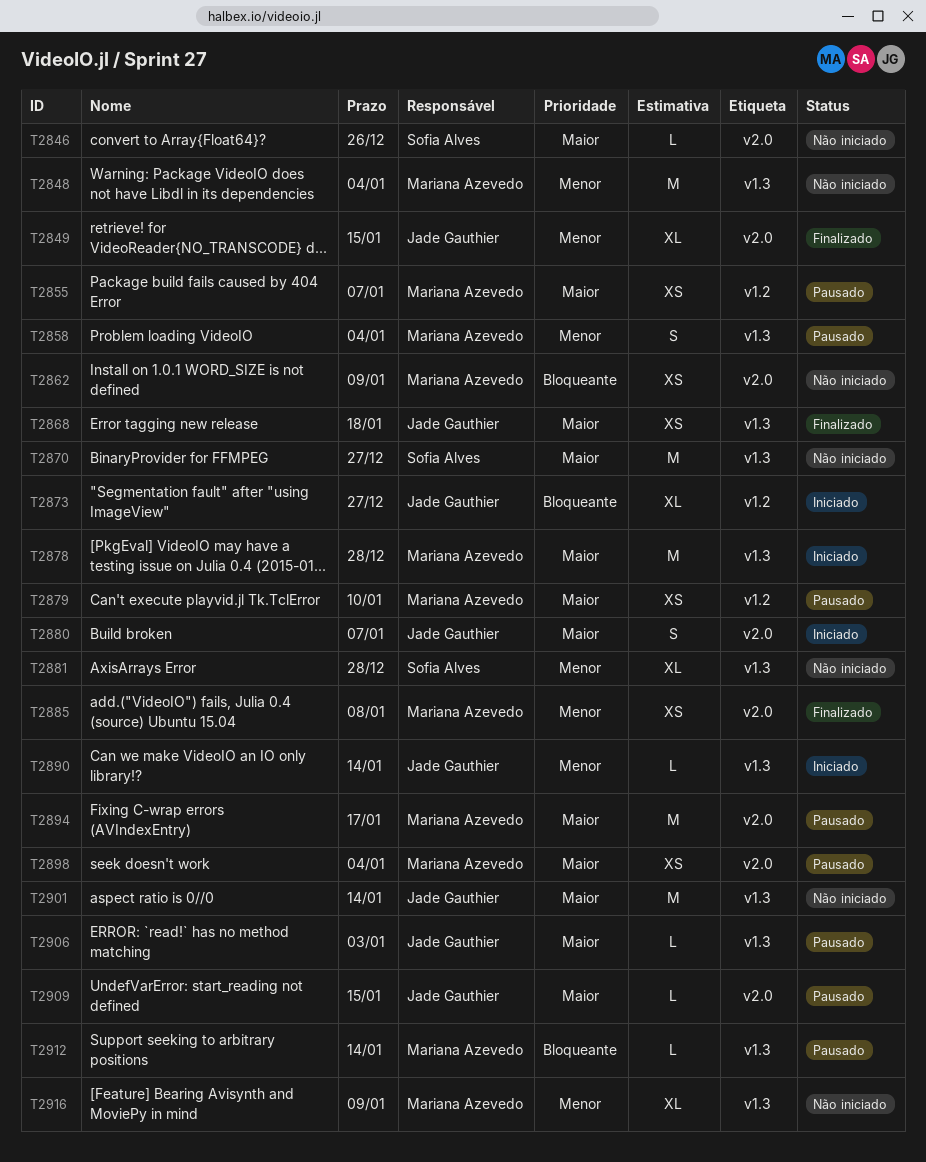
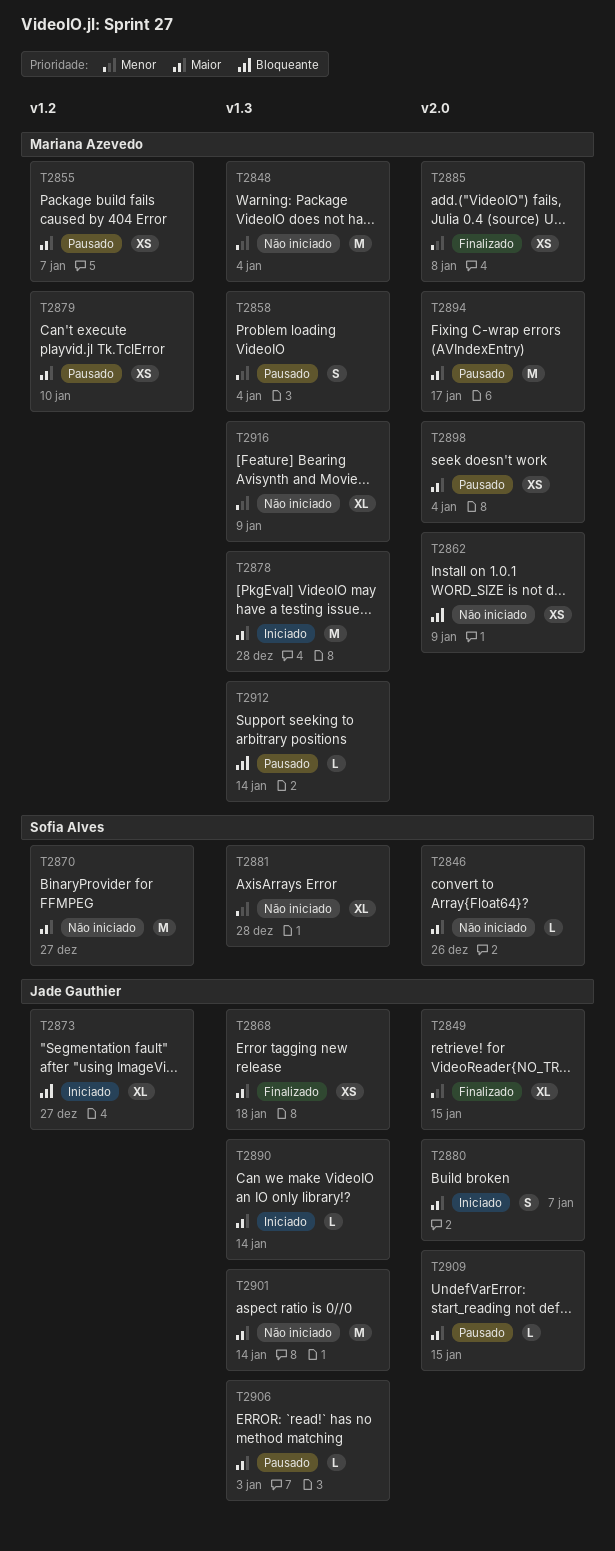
T2870, label: v1.3 -> v1.2
T2890, priority: Menor -> Maior

